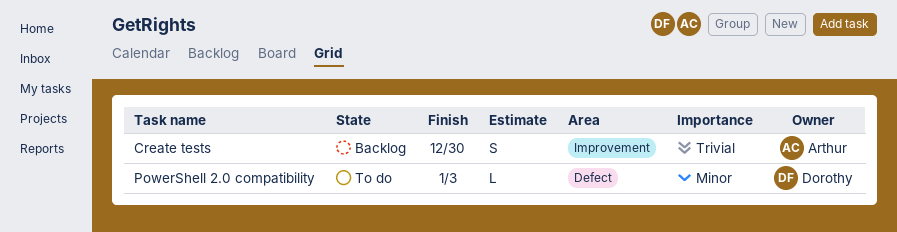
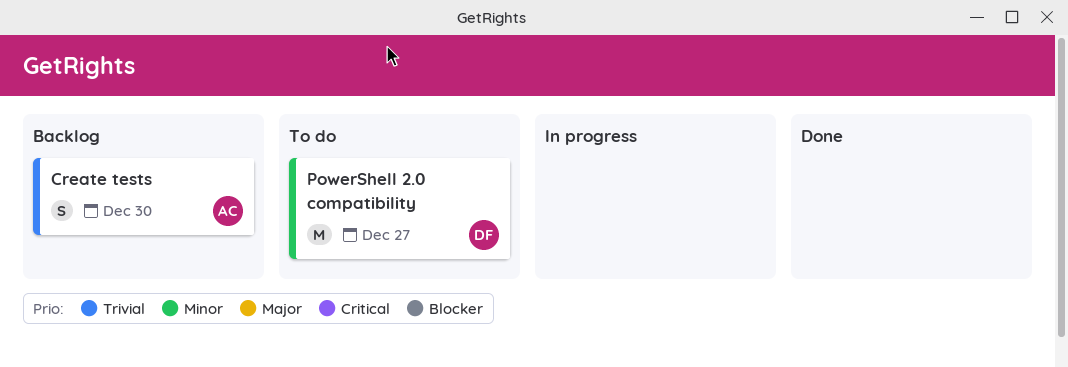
PowerShell 2.0 compatibility, estimate: L -> M
PowerShell 2.0 compatibility, due: Jan 3 -> Dec 27

